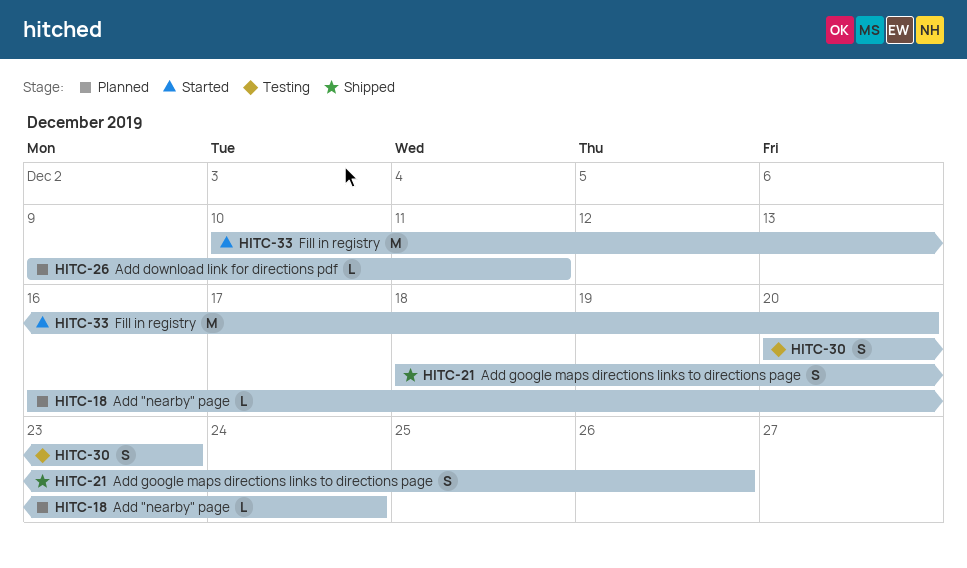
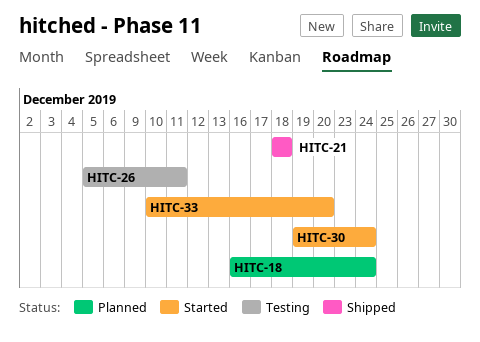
HITC-21, due: Dec 26 -> Dec 18
HITC-26, status: Planned -> Testing
HITC-26, start: Dec 9 -> Dec 5
HITC-30, status: Testing -> Started
HITC-30, start: Dec 20 -> Dec 19
HITC-30, due: Dec 23 -> Dec 24

